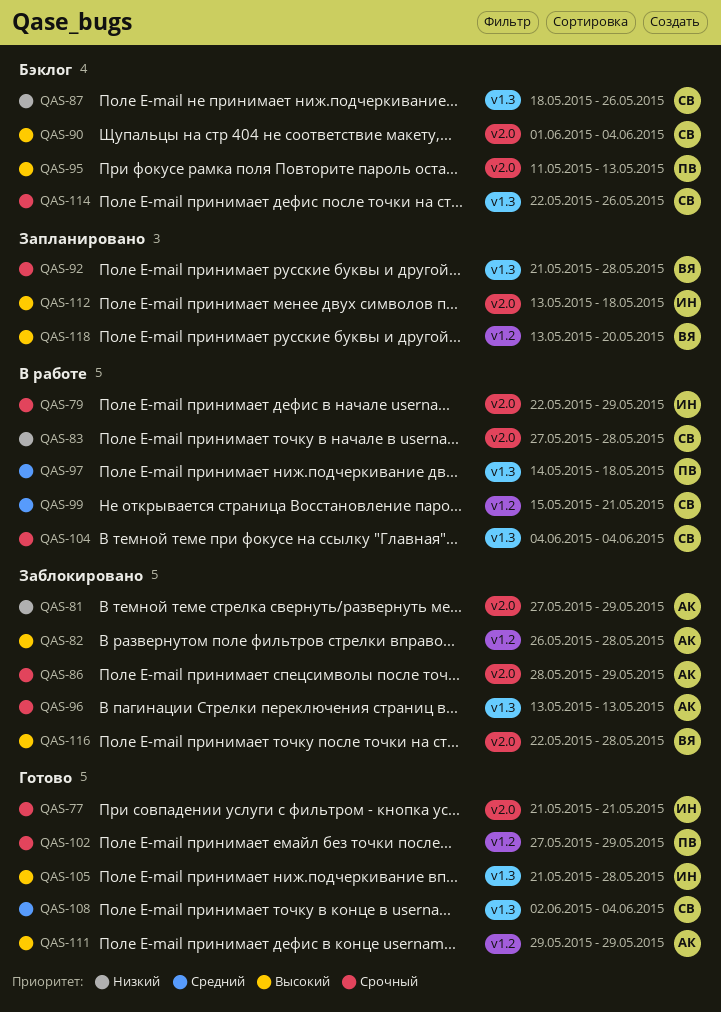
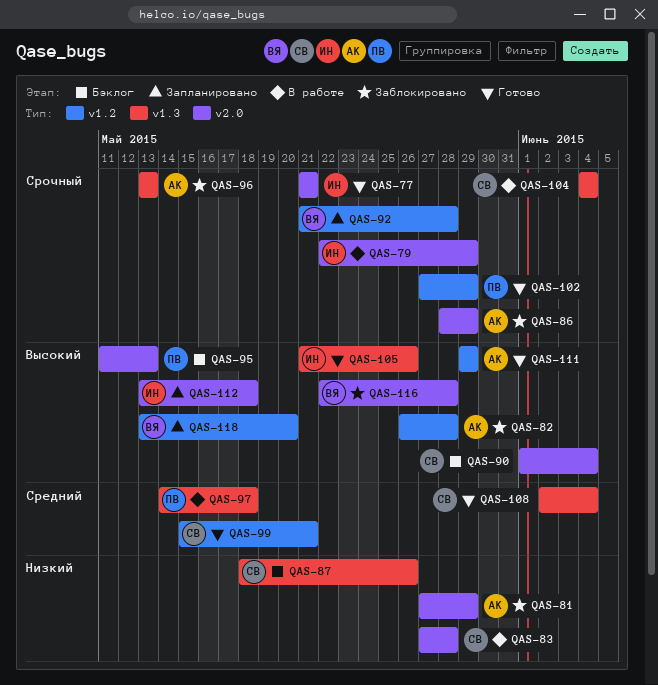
QAS-92, label: v1.3 -> v1.2
QAS-99, status: В работе -> Готово
QAS-105, due: May 28 -> May 26
QAS-114: present -> none

